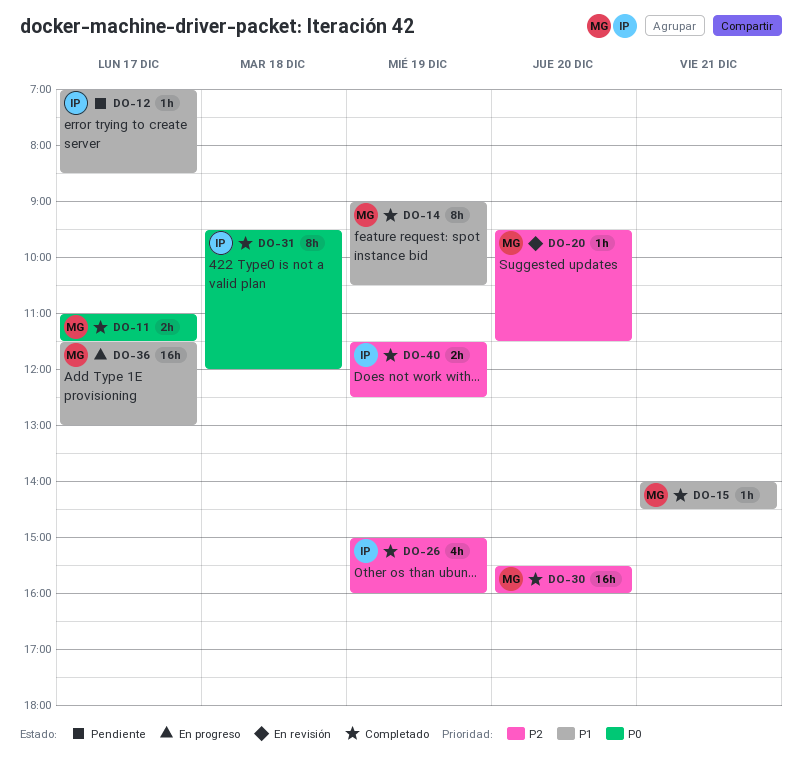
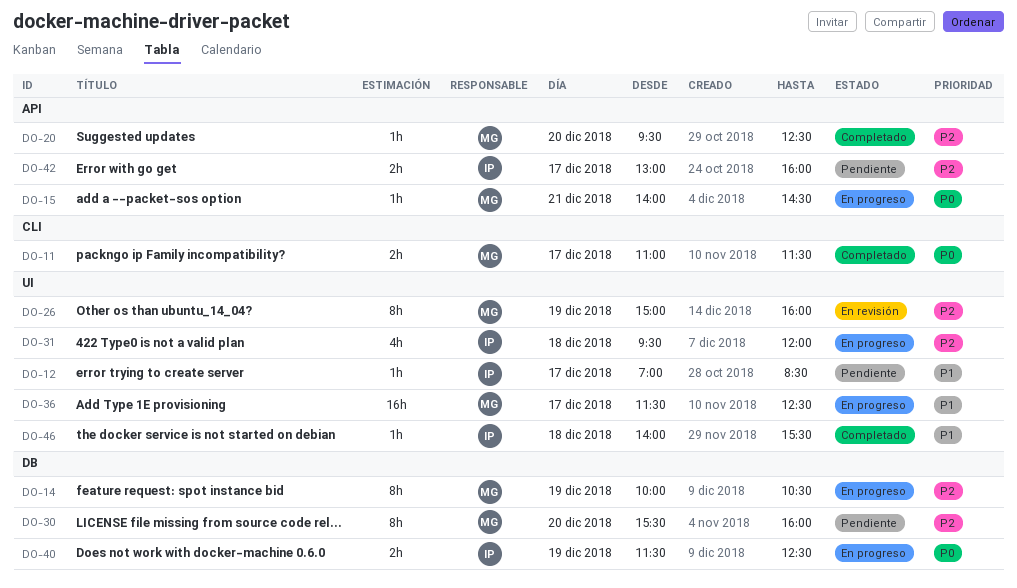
DO-14, status: Completado -> En progreso
DO-14, priority: P1 -> P2
DO-14, begins: 09:00 -> 10:00
DO-15, status: Completado -> En progreso
DO-15, priority: P1 -> P0
DO-20, status: En revisión -> Completado
DO-20, ends: 11:30 -> 12:30
DO-26, status: Completado -> En revisión
DO-26, owner: IP -> MG
DO-26, estimate: 4h -> 8h
DO-30, status: Completado -> Pendiente
DO-30, estimate: 16h -> 8h
DO-31, status: Completado -> En progreso
DO-31, priority: P0 -> P2
DO-31, estimate: 8h -> 4h
DO-36, ends: 13:00 -> 12:30
DO-40, status: Completado -> En progreso
DO-40, priority: P2 -> P0
DO-42: none -> present
DO-46: none -> present

